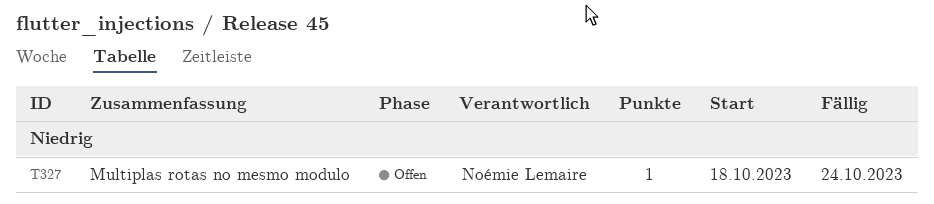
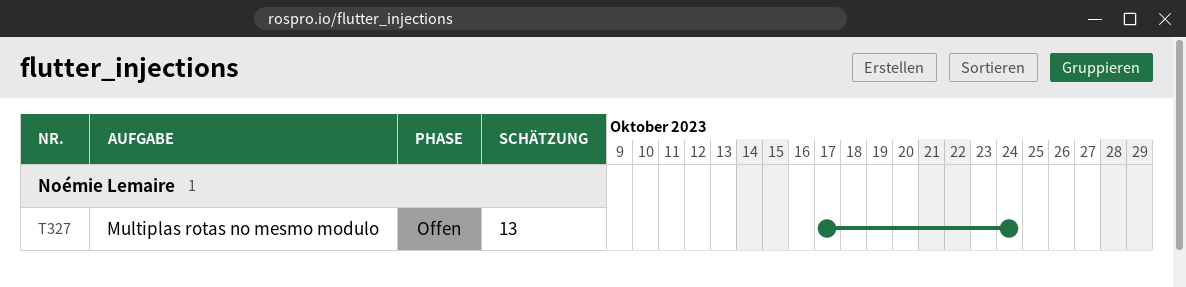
T327, estimate: 1 -> 13
T327, start: Oct 18 -> Oct 17

